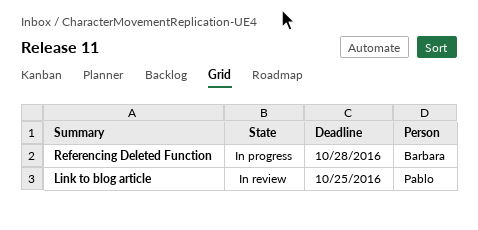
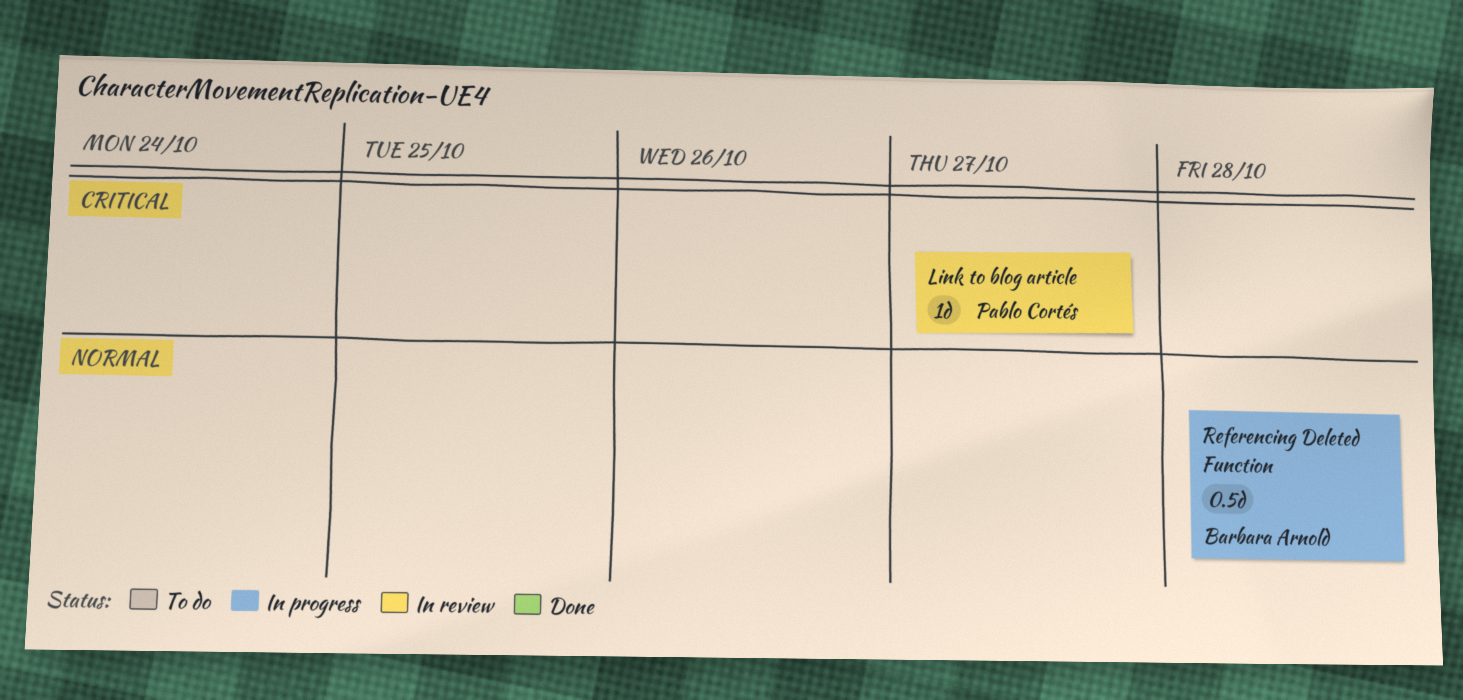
Link to blog article, due: Oct 25 -> Oct 27

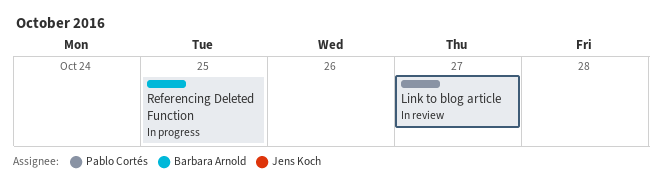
Referencing Deleted Function, due: Oct 28 -> Oct 25

